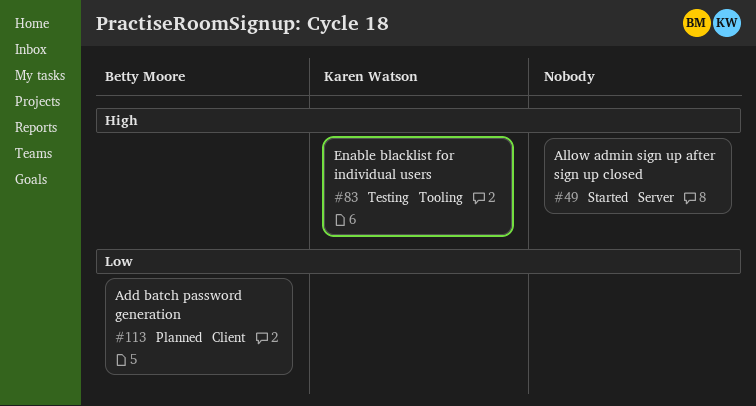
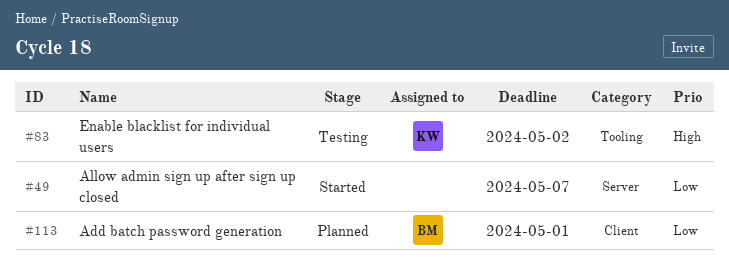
#49, priority: High -> Low

